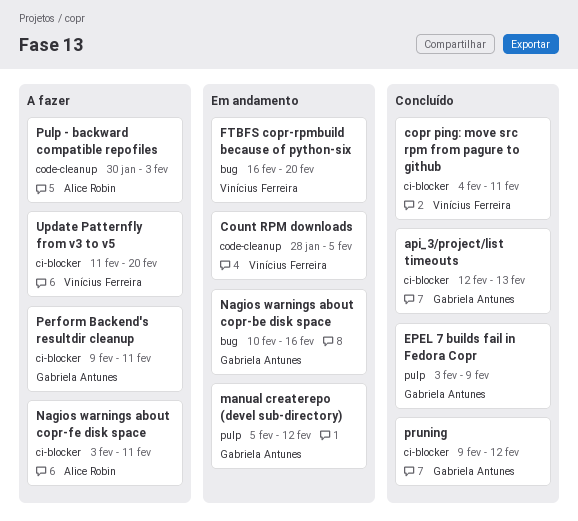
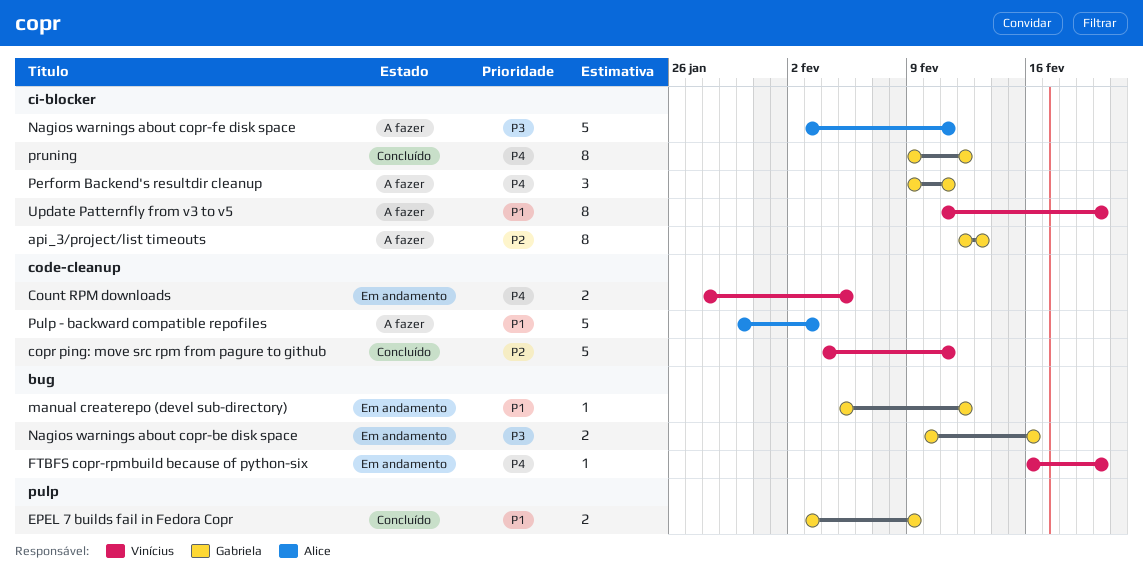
api_3/project/list timeouts, status: Concluído -> A fazer
copr ping: move src rpm from pagure to github, label: ci-blocker -> code-cleanup
manual createrepo (devel sub-directory), label: pulp -> bug

